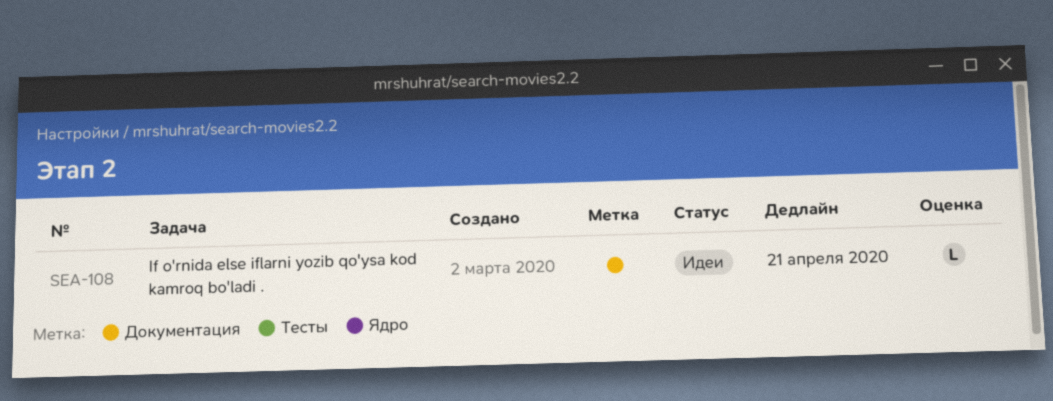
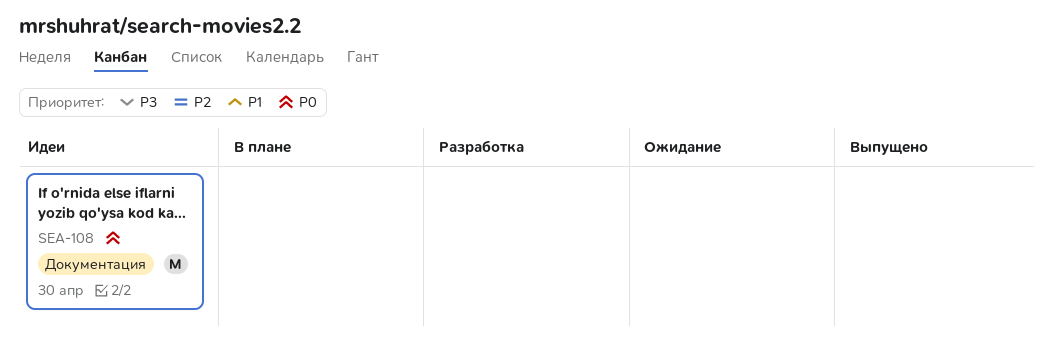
SEA-108, estimate: L -> M
SEA-108, due: Apr 21 -> Apr 30

